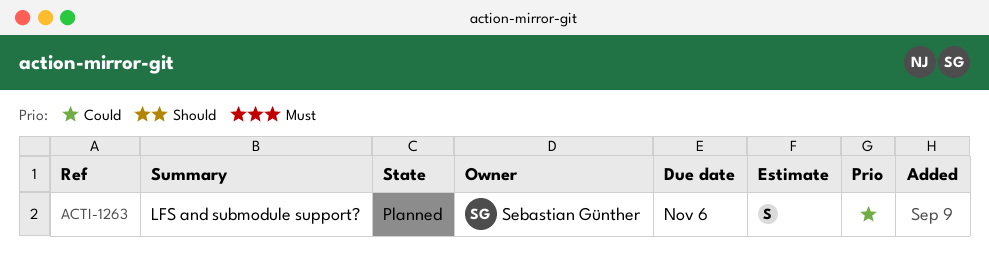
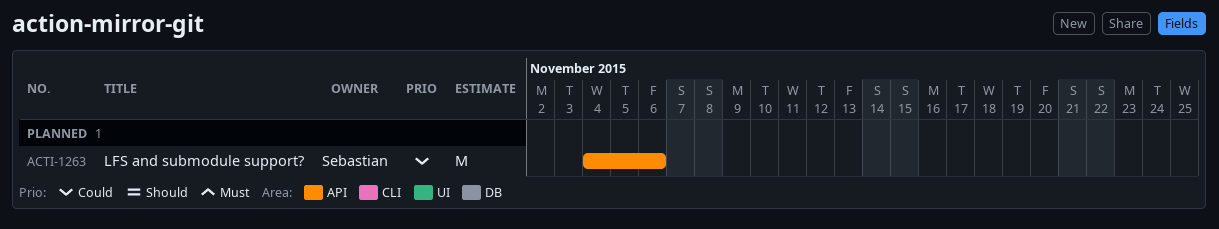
ACTI-1263, estimate: S -> M

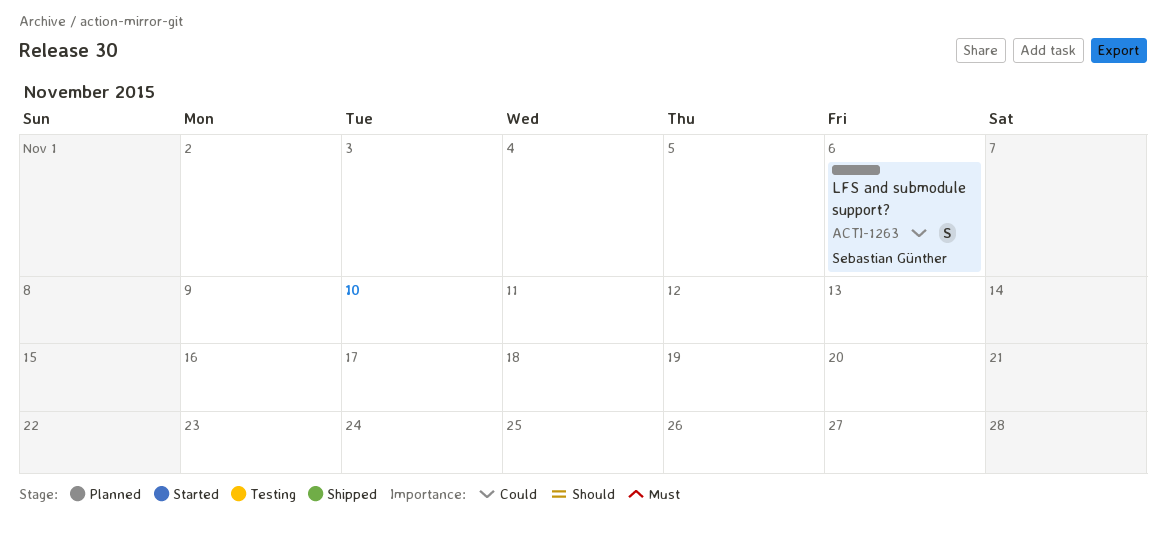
ACTI-1263, estimate: M -> S

